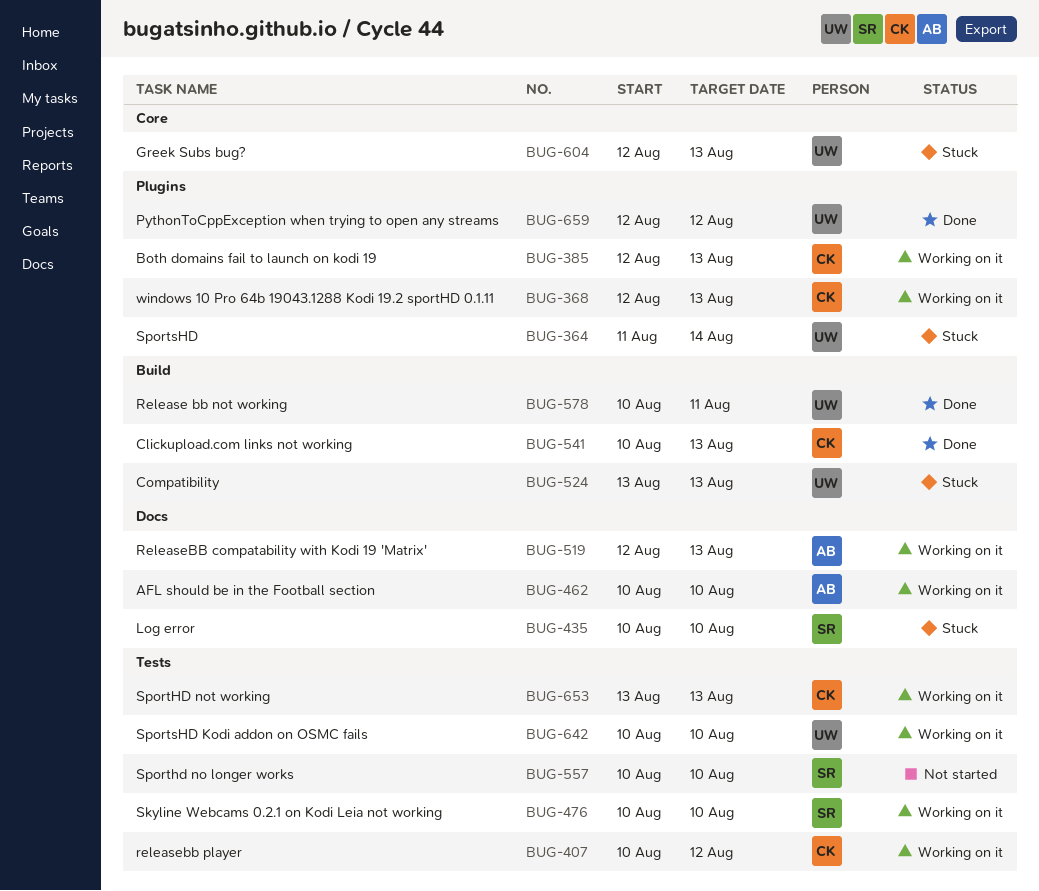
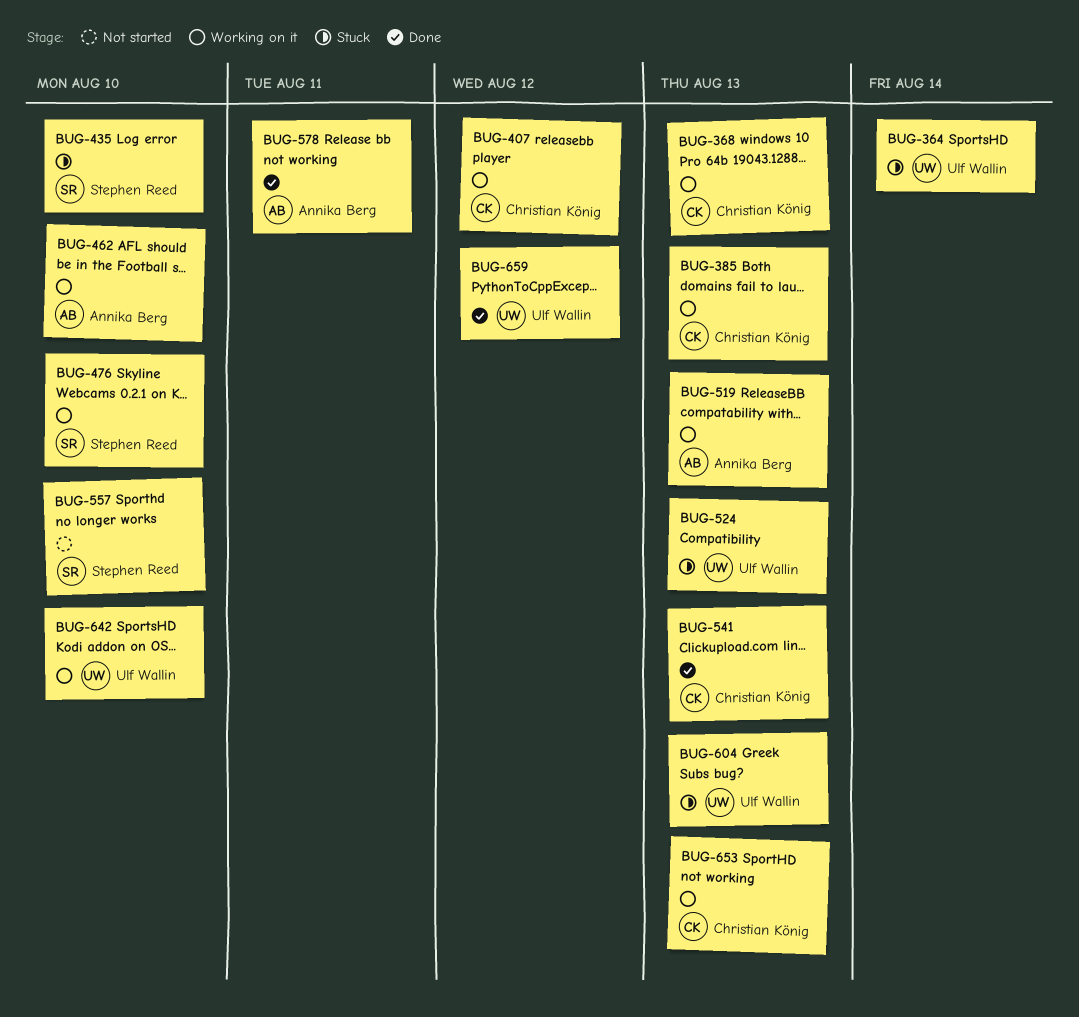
BUG-578, owner: Ulf Wallin -> Annika Berg

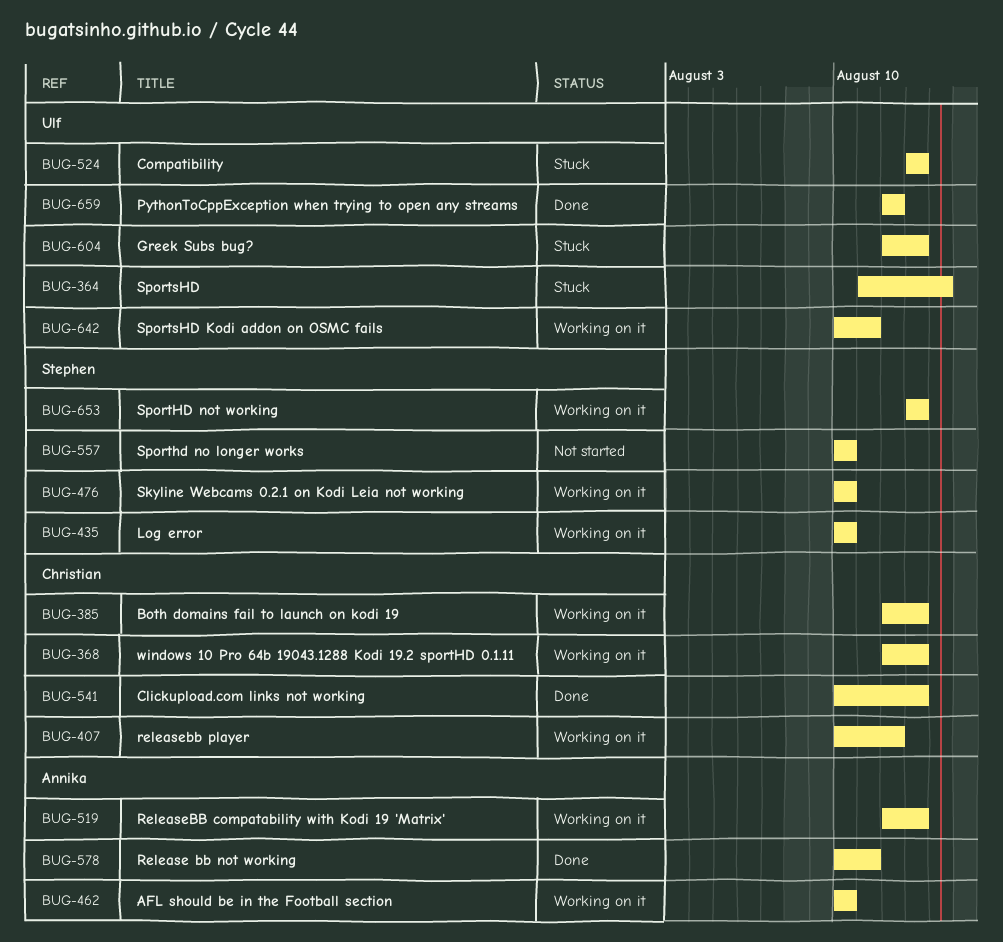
BUG-435, status: Stuck -> Working on it
BUG-642, due: Aug 10 -> Aug 11
BUG-653, owner: Christian König -> Stephen Reed

